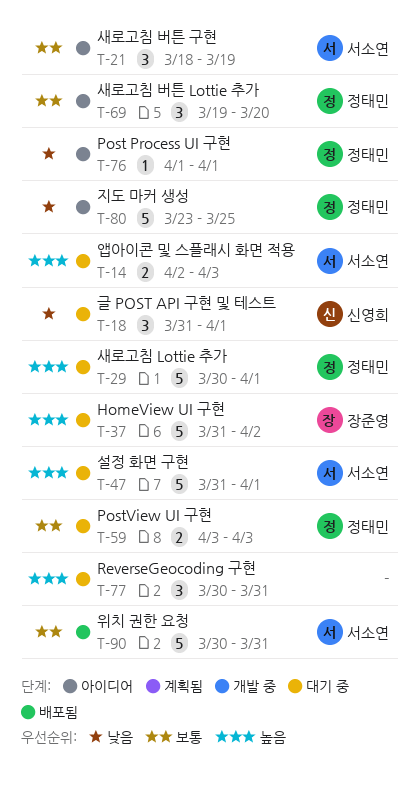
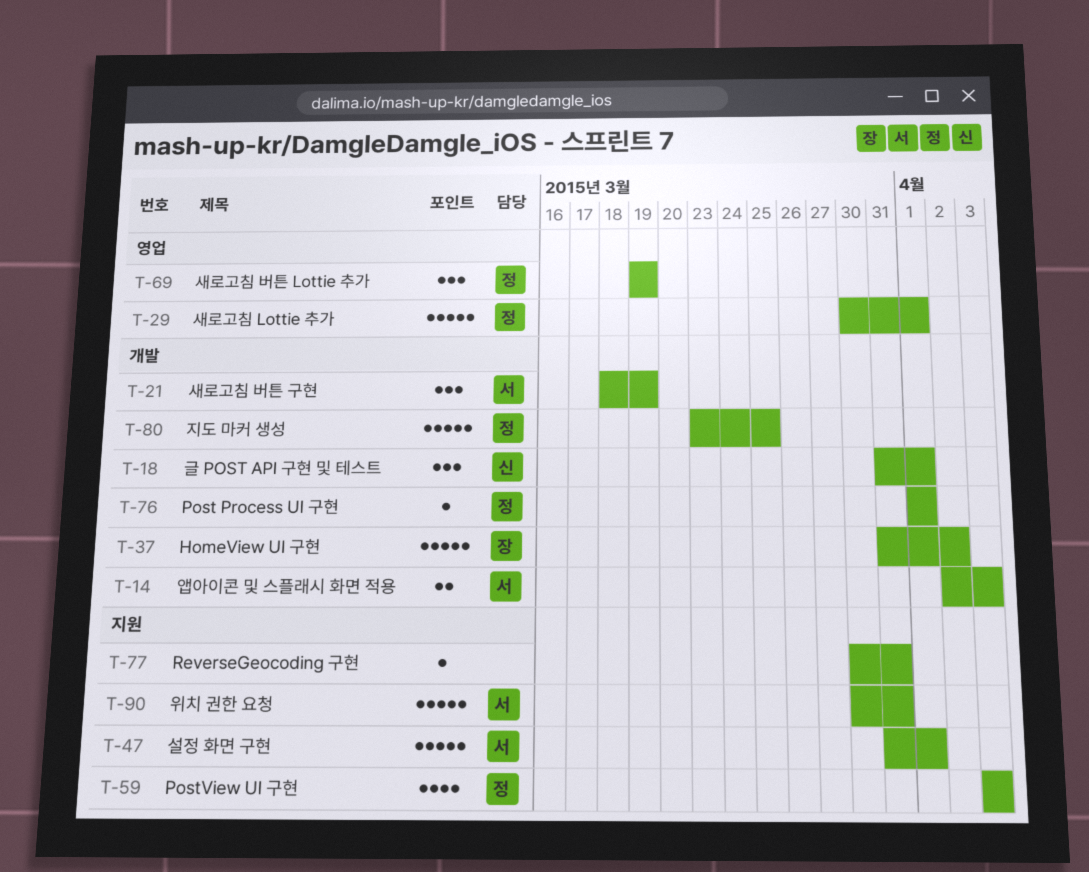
T-59, estimate: 2 -> 4
T-69, due: Mar 20 -> Mar 19
T-77, estimate: 3 -> 1

